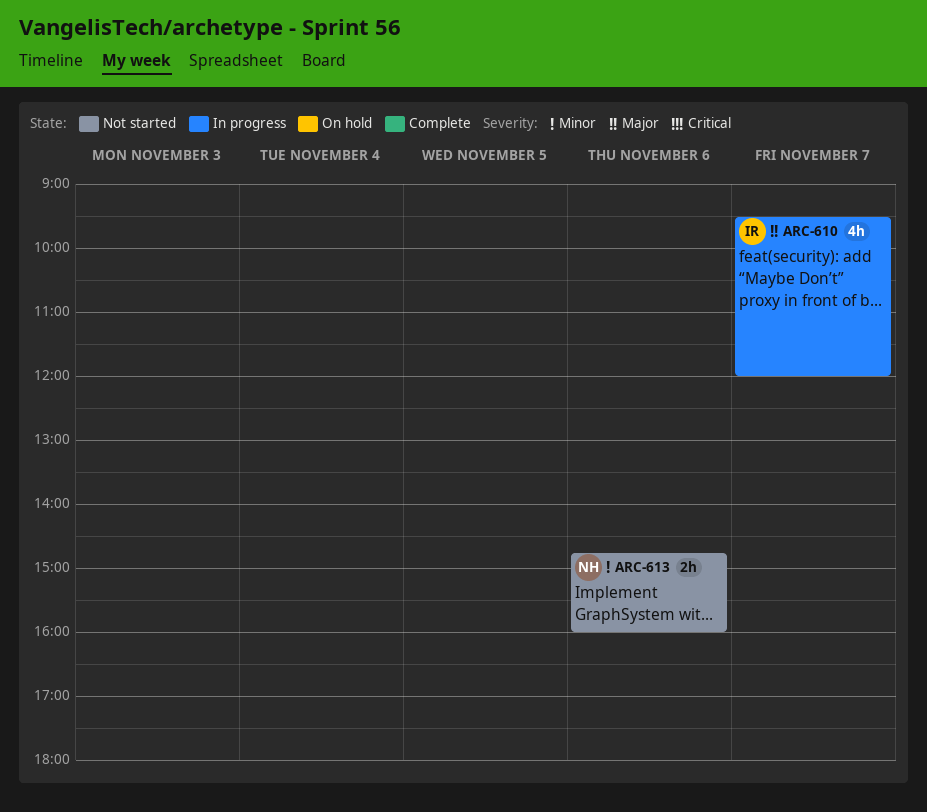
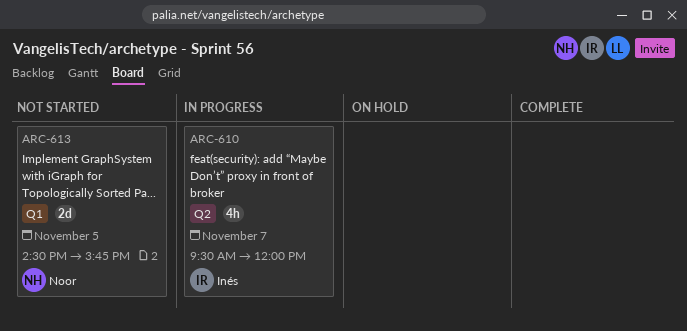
ARC-613, estimate: 2h -> 2d
ARC-613, day: Nov 6 -> Nov 5
ARC-613, begins: 14:45 -> 14:30
ARC-613, ends: 16:00 -> 15:45

